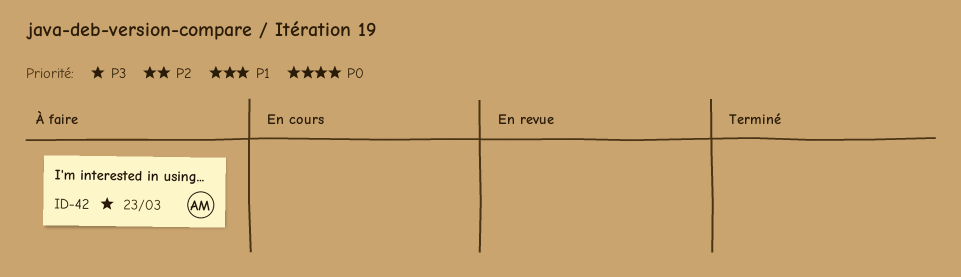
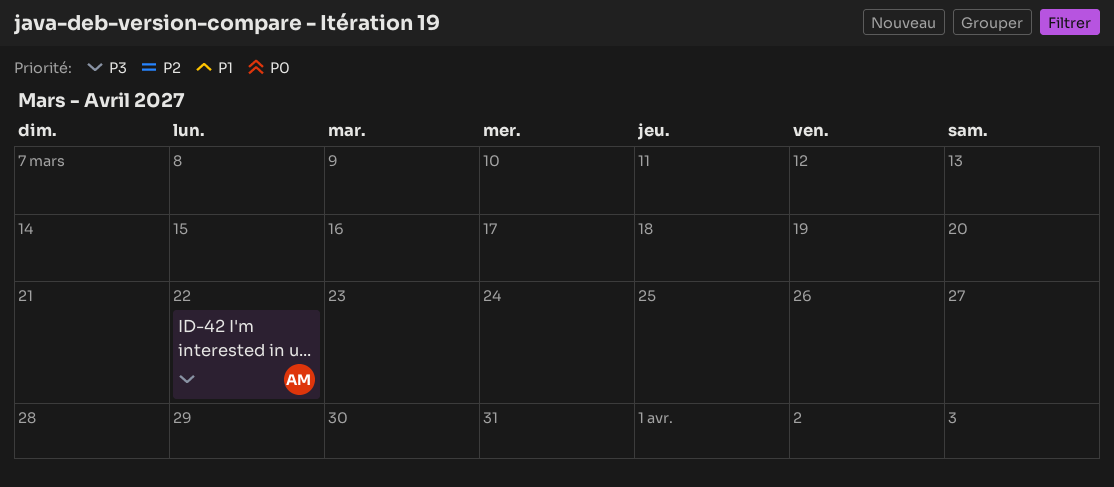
ID-42, due: Mar 23 -> Mar 22

